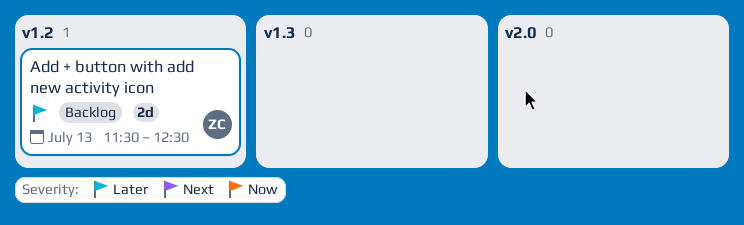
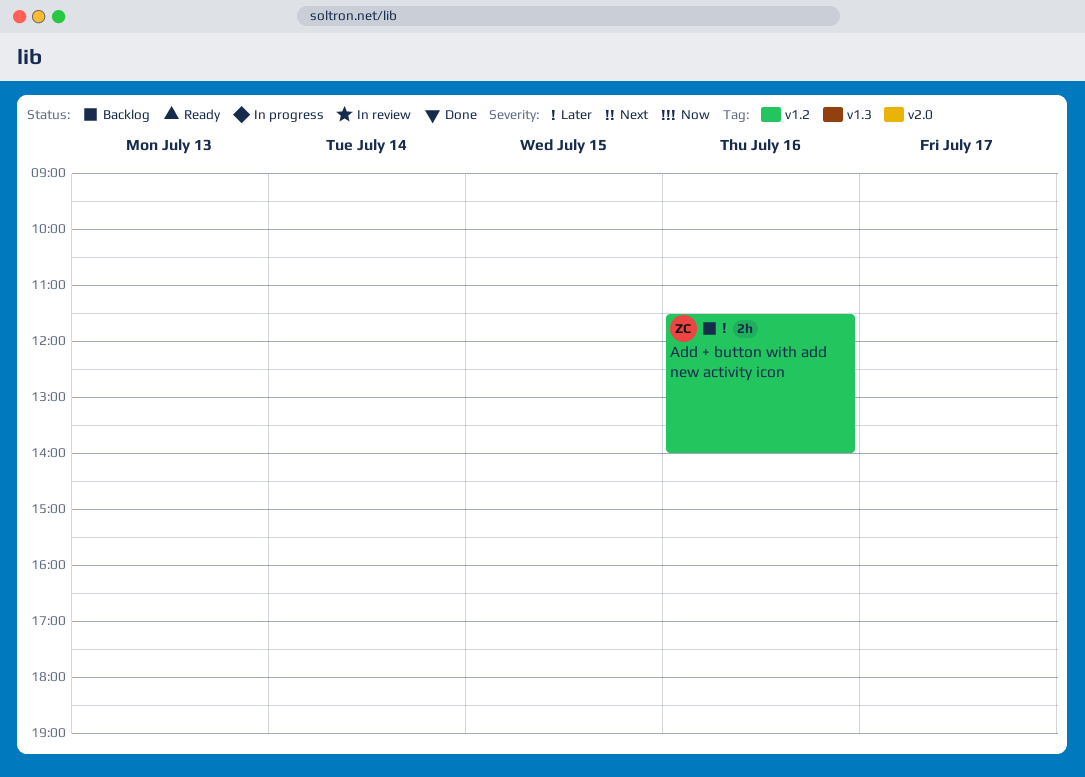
Add + button with add new activity icon, estimate: 2d -> 2h
Add + button with add new activity icon, day: Jul 13 -> Jul 16
Add + button with add new activity icon, ends: 12:30 -> 14:00

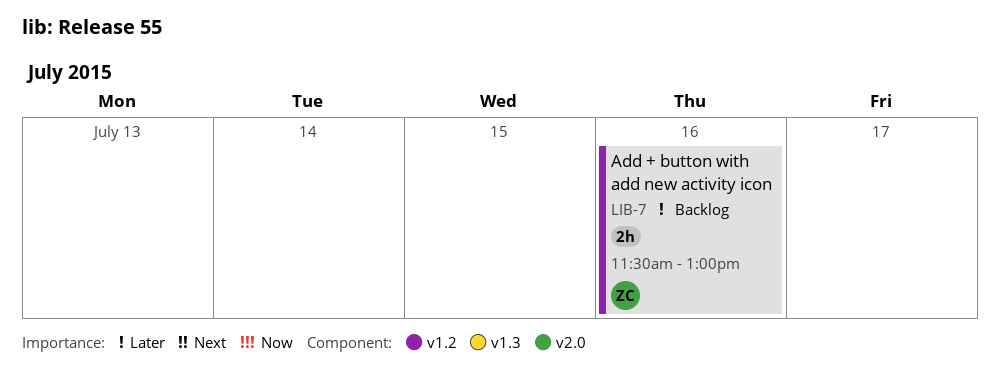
Add + button with add new activity icon, ends: 14:00 -> 13:00

